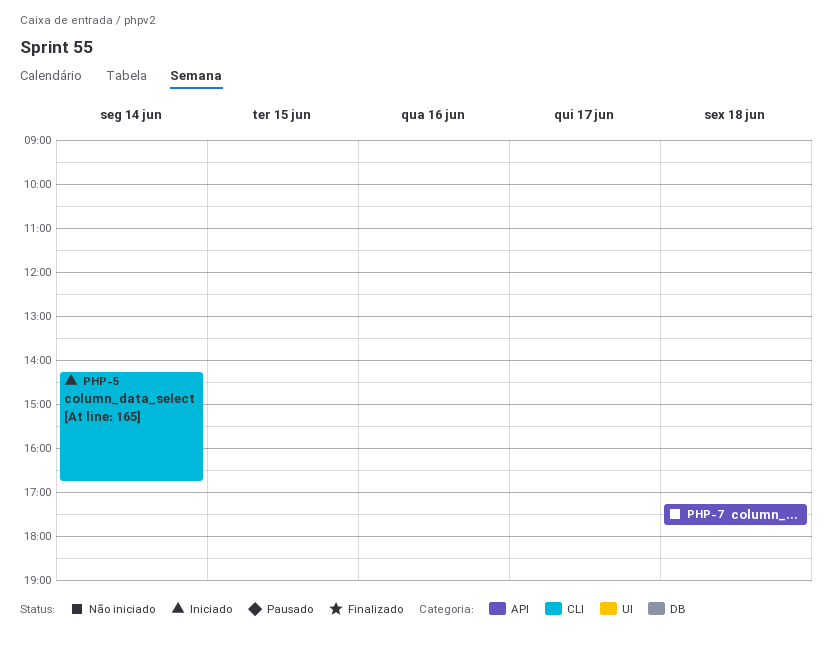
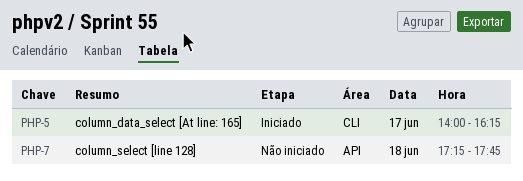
PHP-5, day: Jun 14 -> Jun 17
PHP-5, begins: 14:15 -> 14:00
PHP-5, ends: 16:45 -> 16:15

